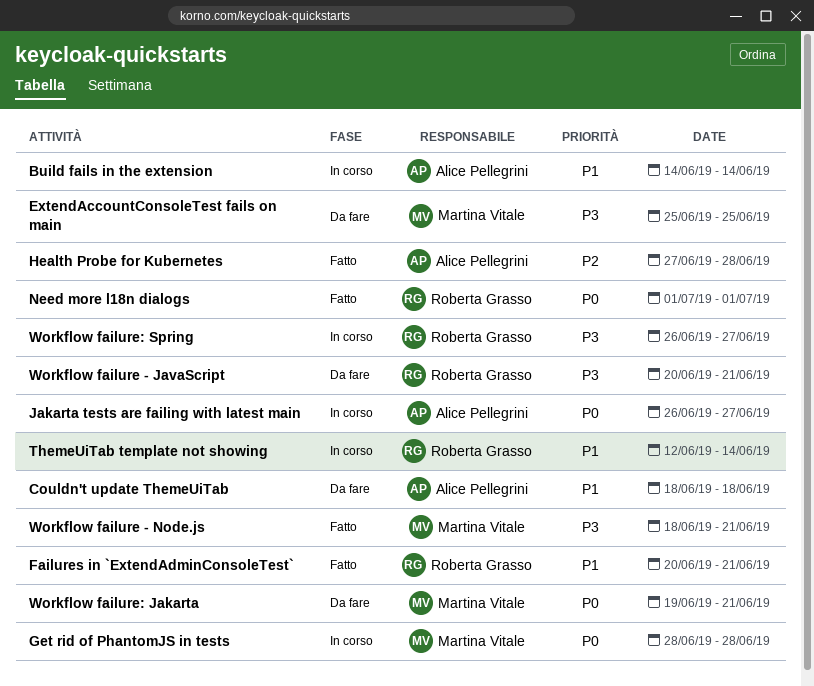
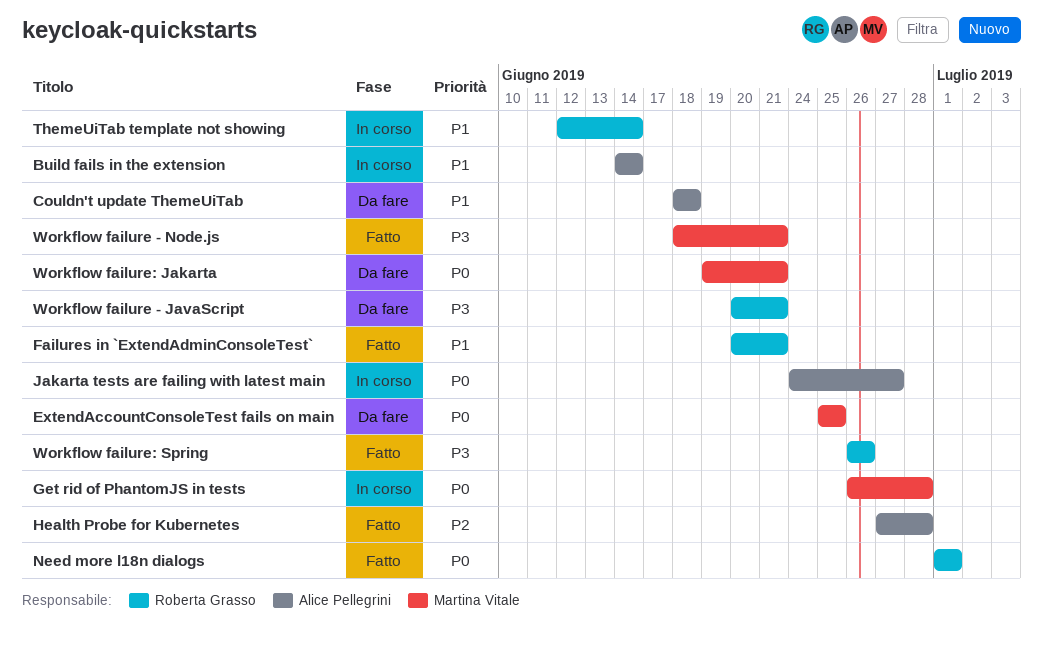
ExtendAccountConsoleTest fails on main, priority: P3 -> P0
Get rid of PhantomJS in tests, start: Jun 28 -> Jun 26
Jakarta tests are failing with latest main, start: Jun 26 -> Jun 24
Workflow failure: Spring, status: In corso -> Fatto
Workflow failure: Spring, due: Jun 27 -> Jun 26

